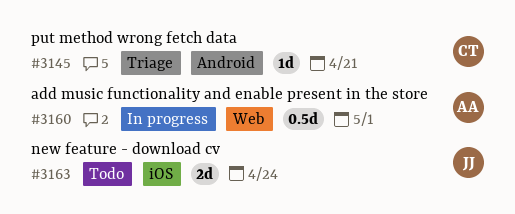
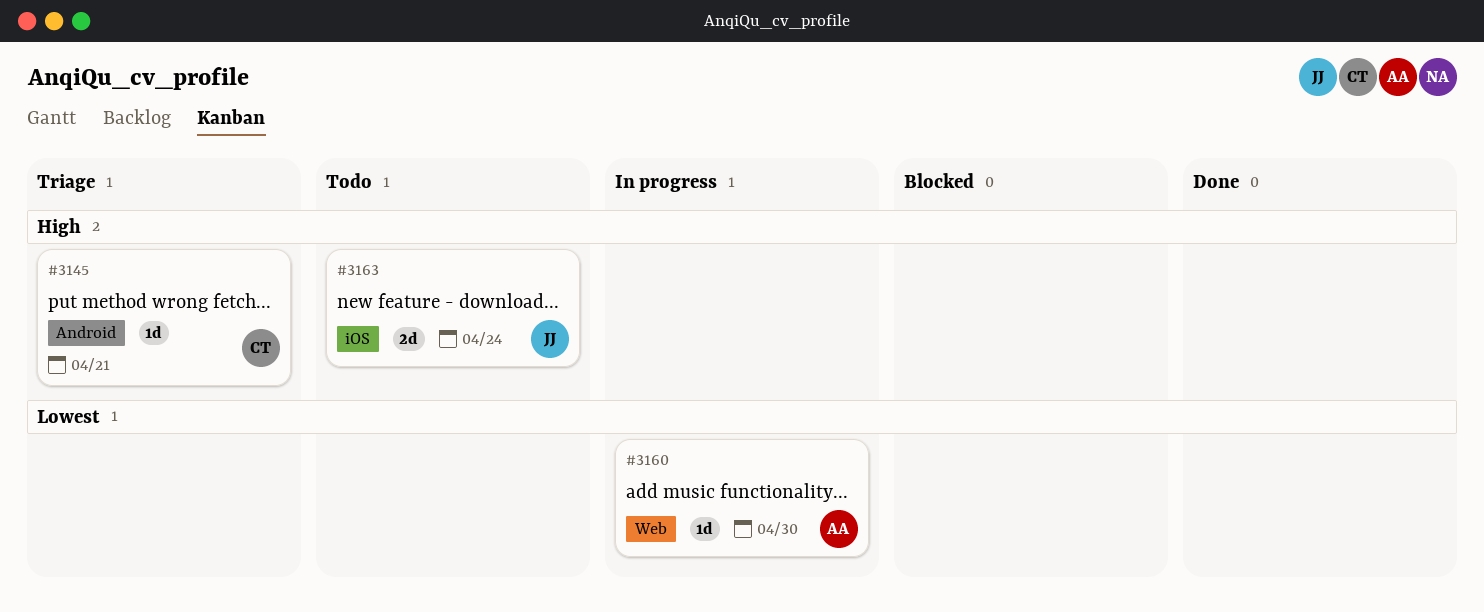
#3160, estimate: 0.5d -> 1d
#3160, due: May 1 -> Apr 30

